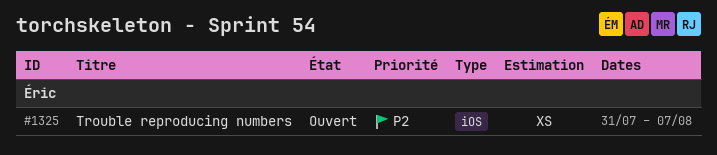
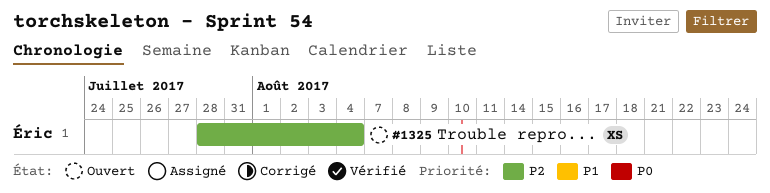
#1325, start: Jul 31 -> Jul 28
#1325, due: Aug 7 -> Aug 4

